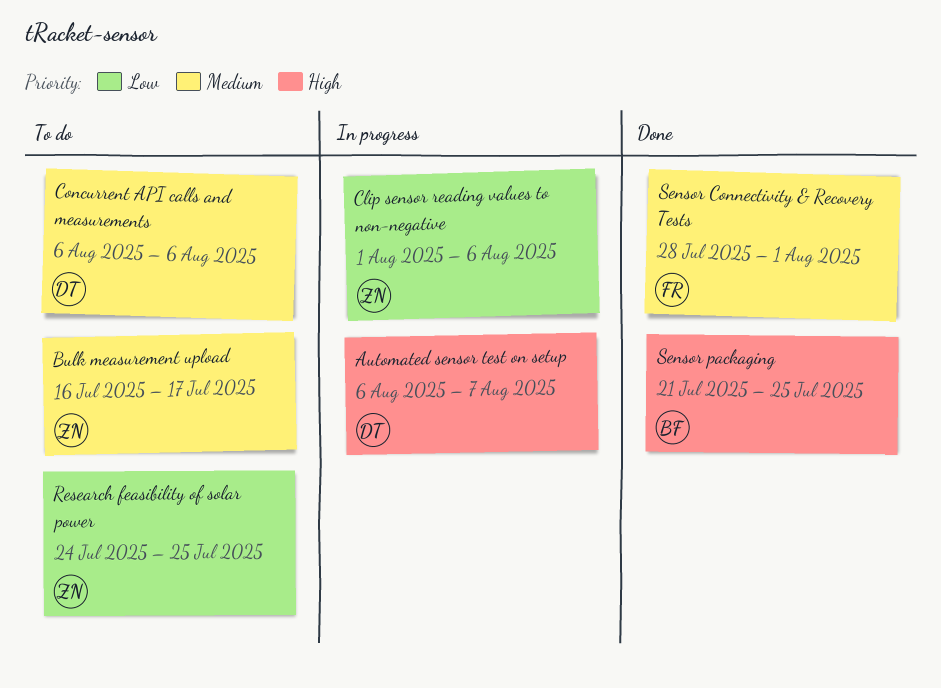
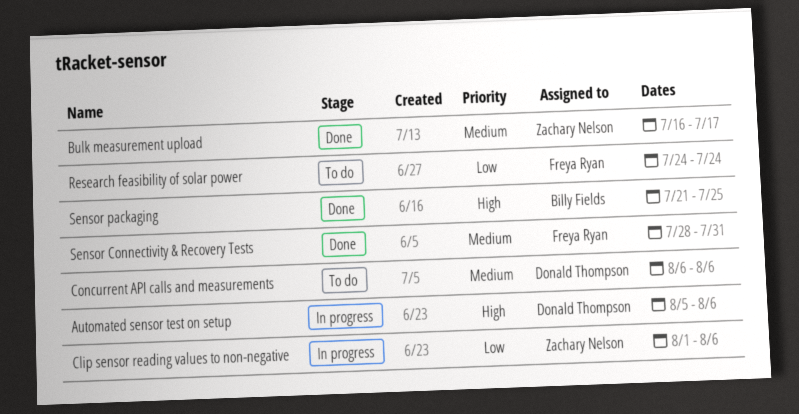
Automated sensor test on setup, start: Aug 6 -> Aug 5
Automated sensor test on setup, due: Aug 7 -> Aug 6
Bulk measurement upload, status: To do -> Done
Research feasibility of solar power, owner: Zachary Nelson -> Freya Ryan
Research feasibility of solar power, due: Jul 25 -> Jul 24
Sensor Connectivity & Recovery Tests, due: Aug 1 -> Jul 31

